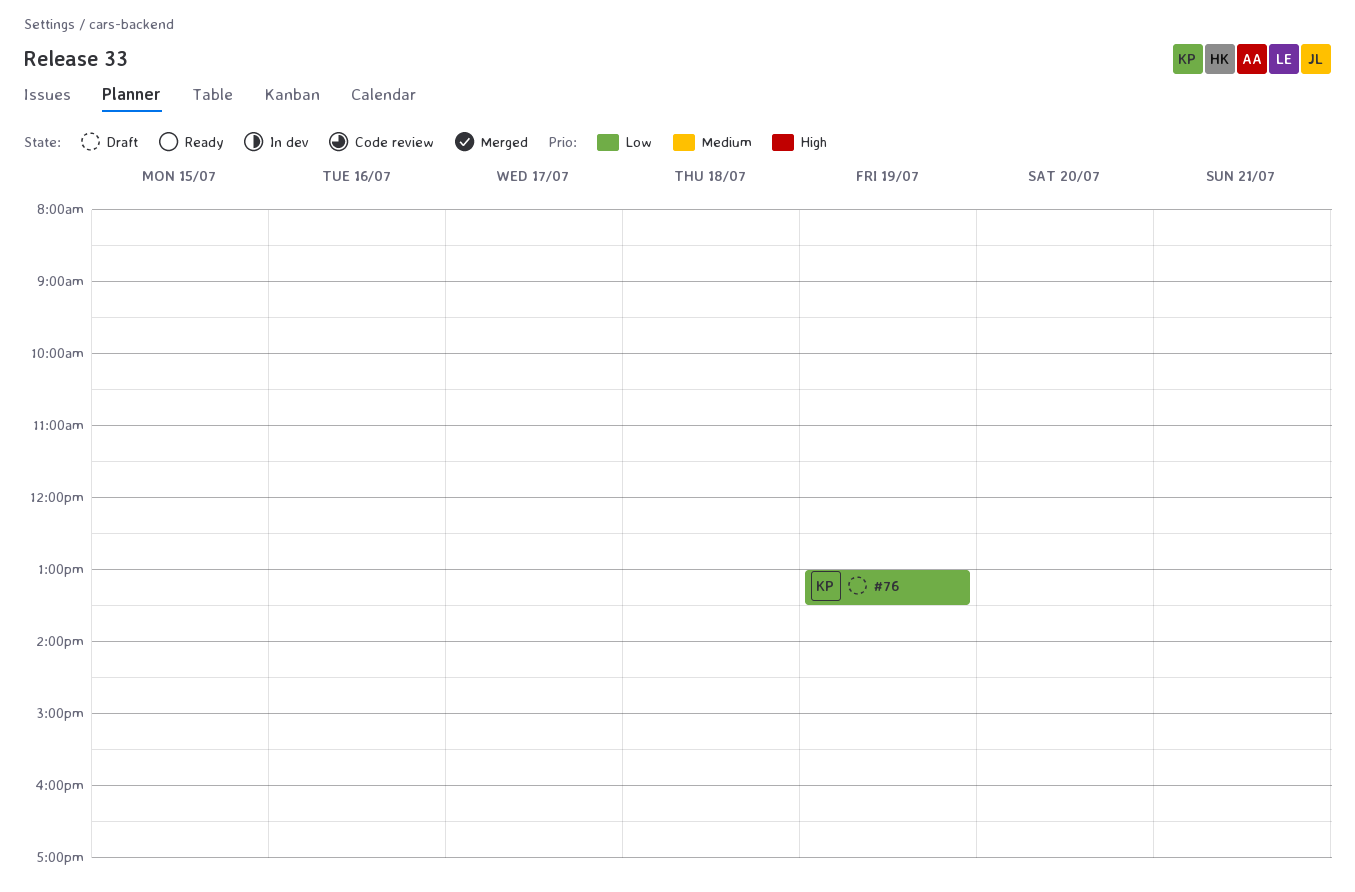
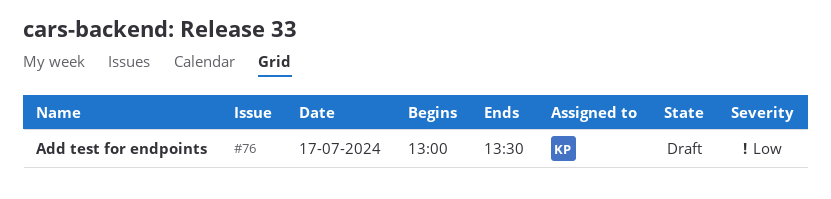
#76, day: Jul 19 -> Jul 17

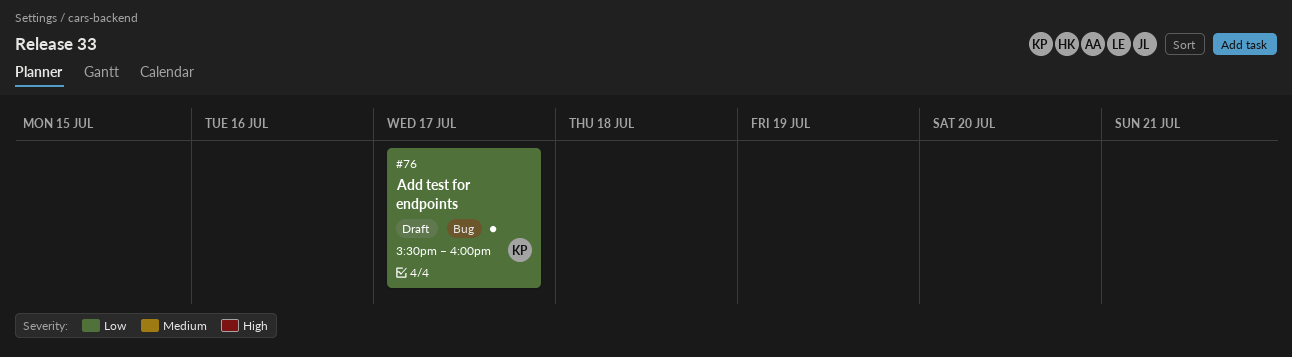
#76, begins: 13:00 -> 15:30
#76, ends: 13:30 -> 16:00

